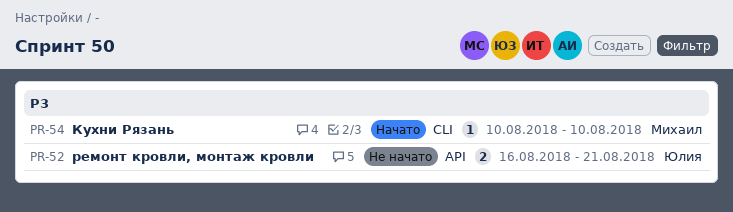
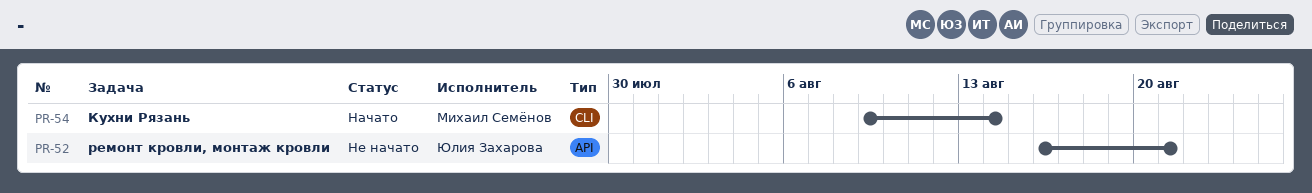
PR-54, start: Aug 10 -> Aug 9
PR-54, due: Aug 10 -> Aug 14

